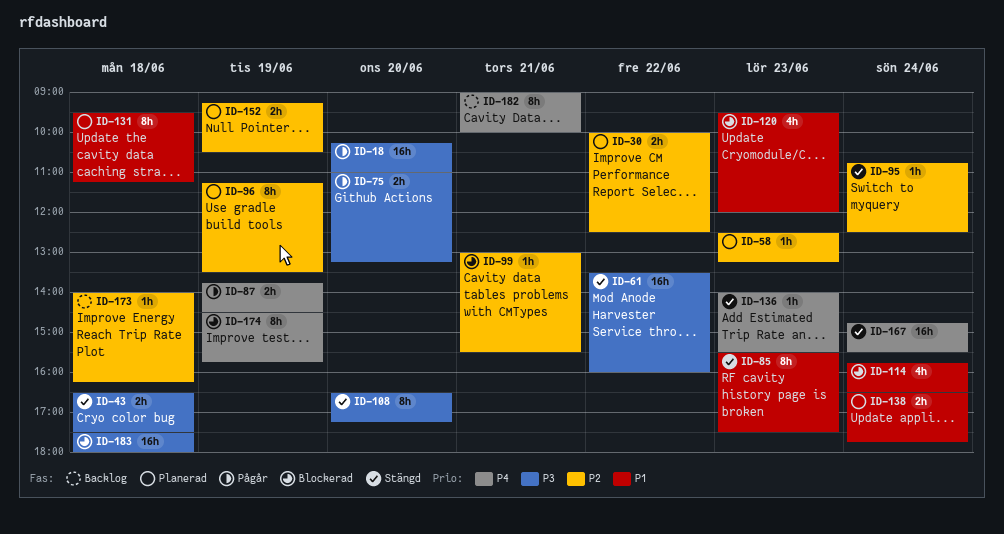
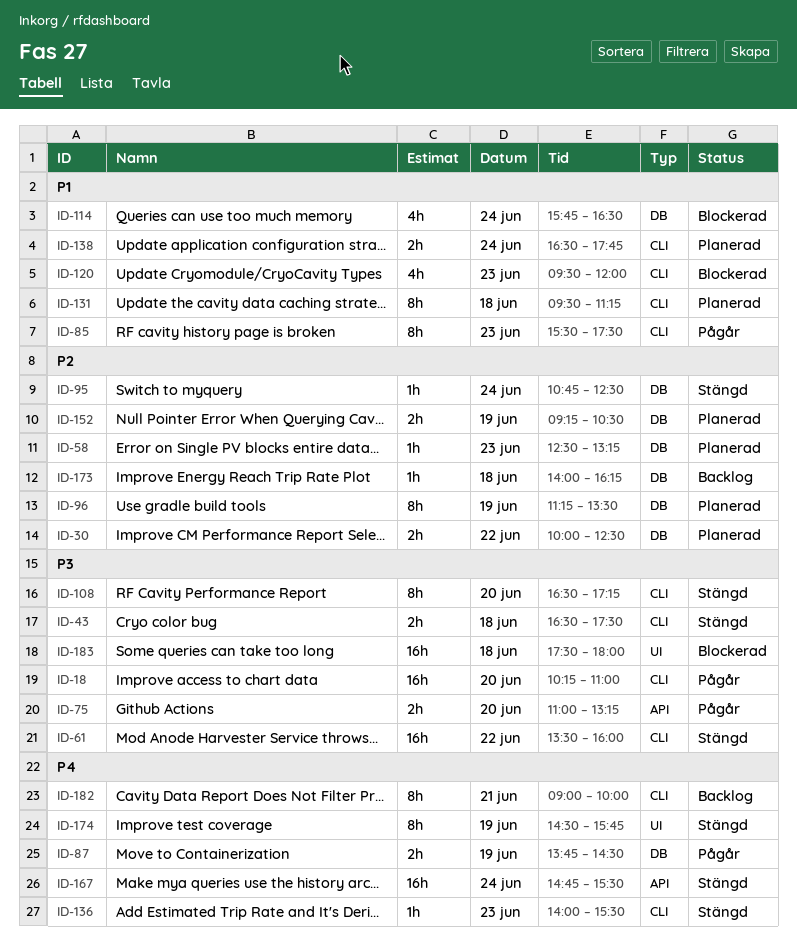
ID-85, status: Stängd -> Pågår
ID-99: present -> none
ID-174, status: Blockerad -> Stängd

